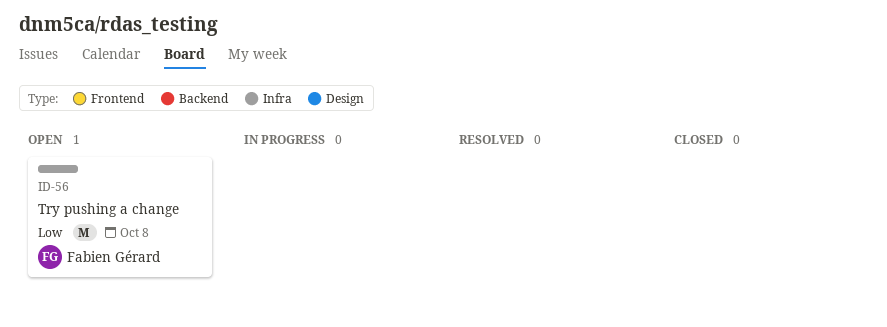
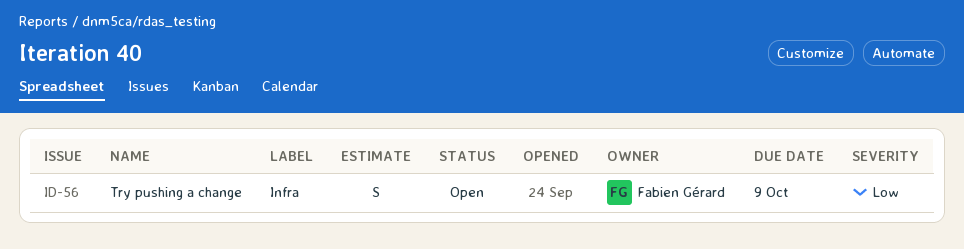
ID-56, estimate: M -> S
ID-56, due: Oct 8 -> Oct 9

